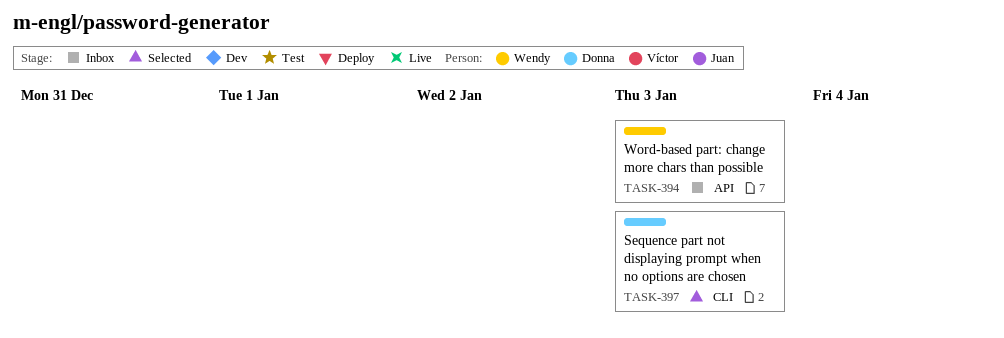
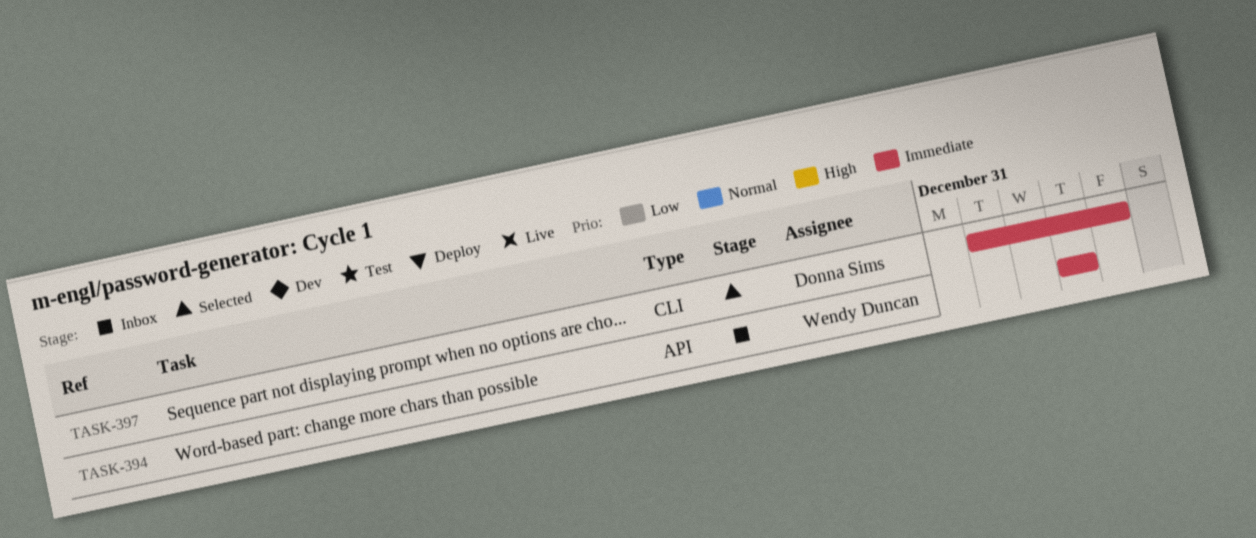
TASK-397, due: Jan 3 -> Jan 4

